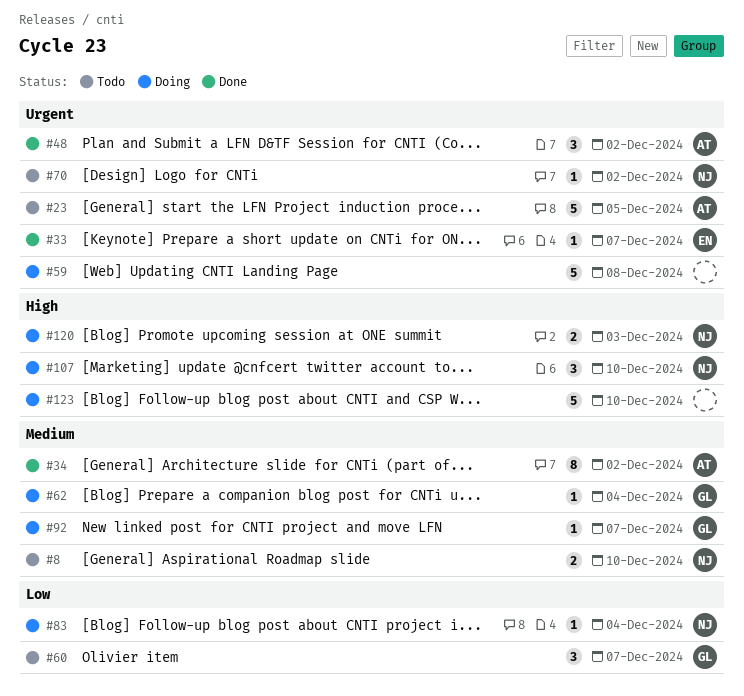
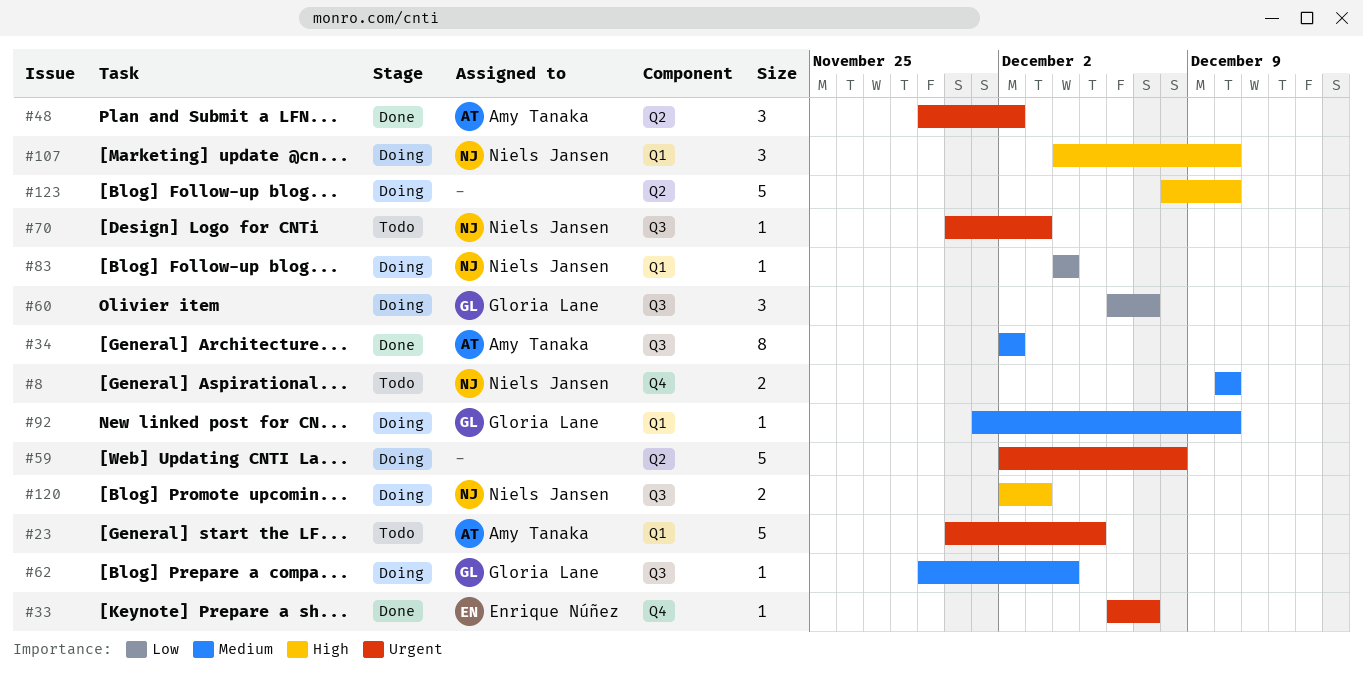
#60, status: Todo -> Doing
#70, due: Dec 2 -> Dec 3
#92, due: Dec 7 -> Dec 10

